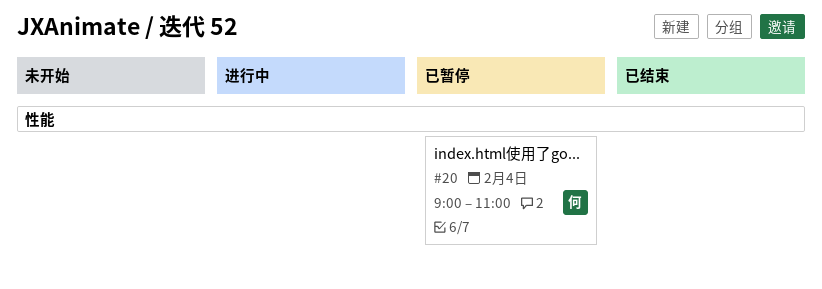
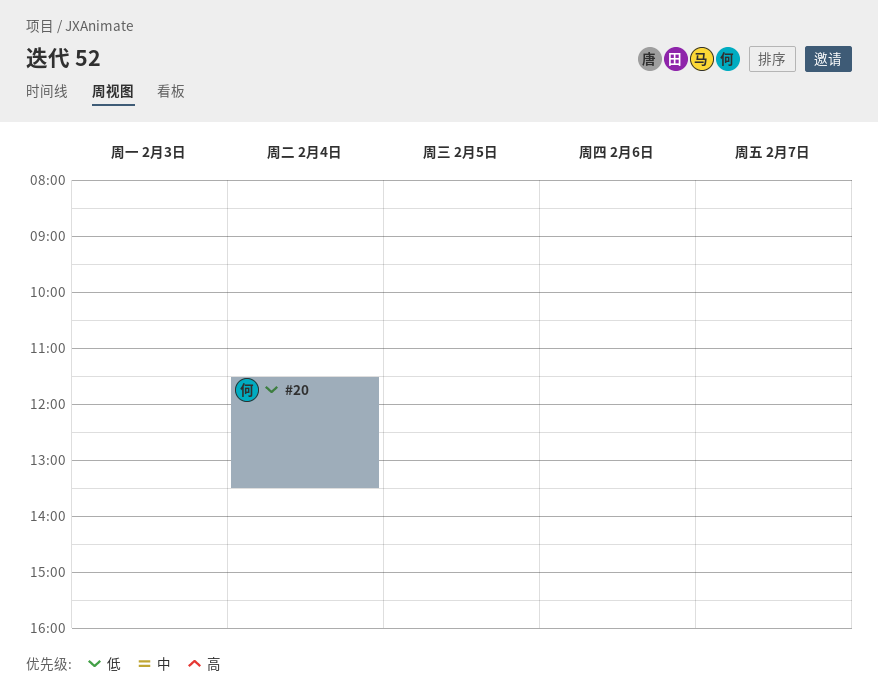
#20, begins: 09:00 -> 11:30
#20, ends: 11:00 -> 13:30

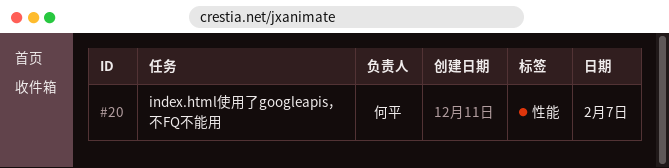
#20, day: Feb 4 -> Feb 7

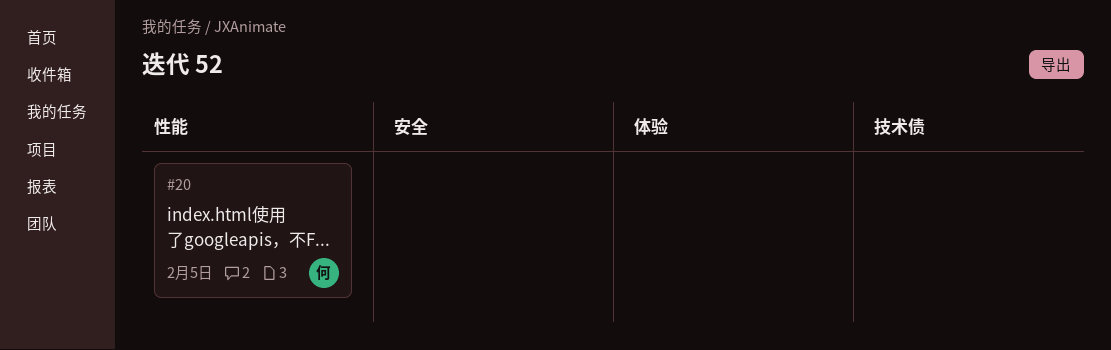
#20, day: Feb 7 -> Feb 5

